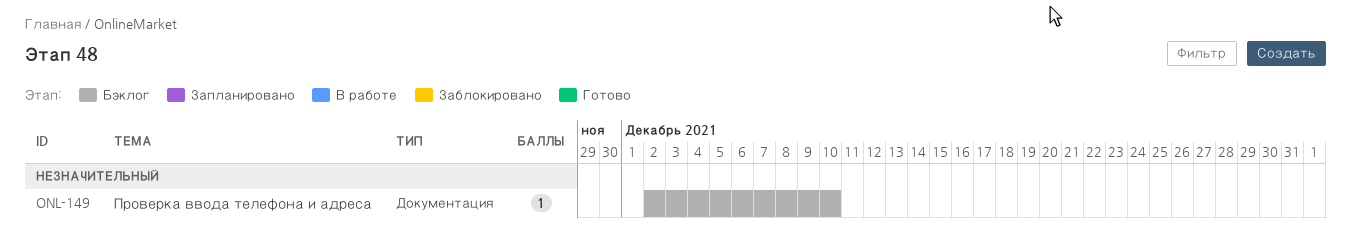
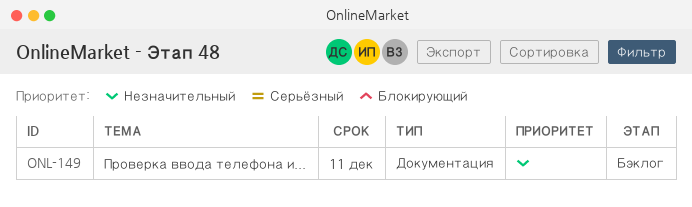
ONL-149, due: Dec 10 -> Dec 11

